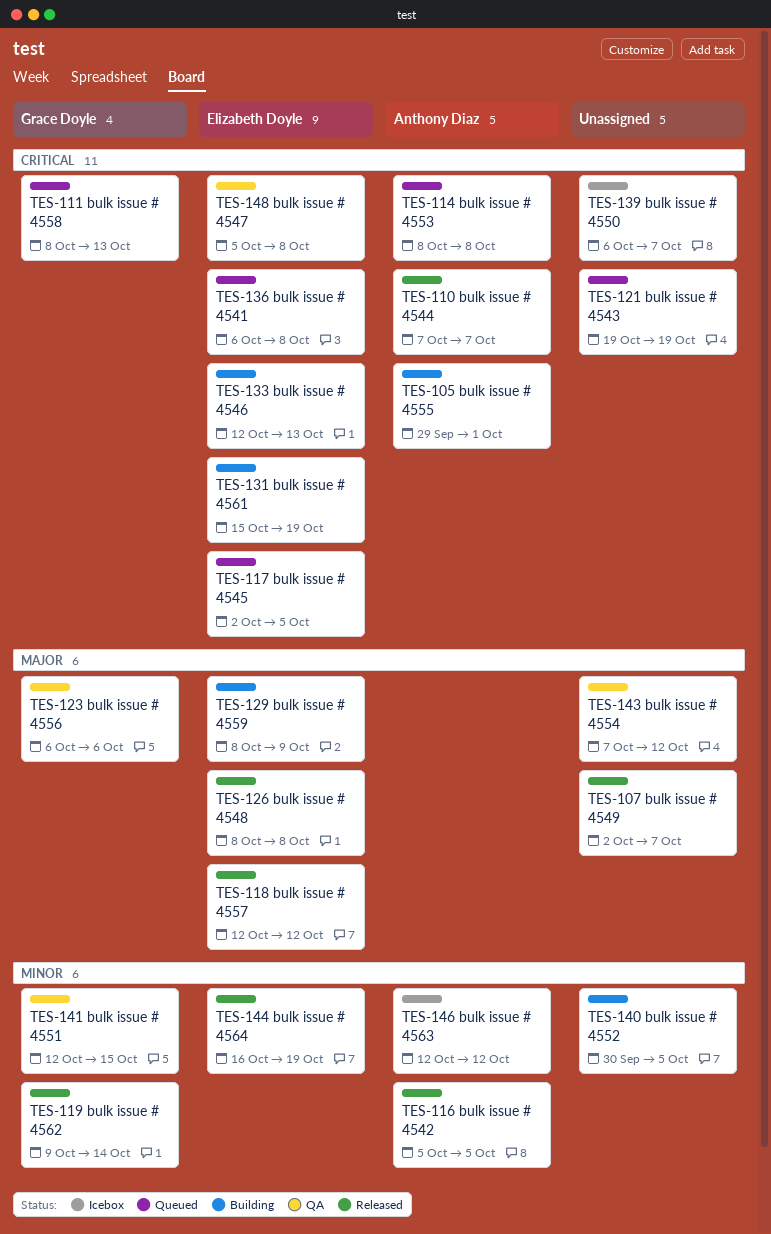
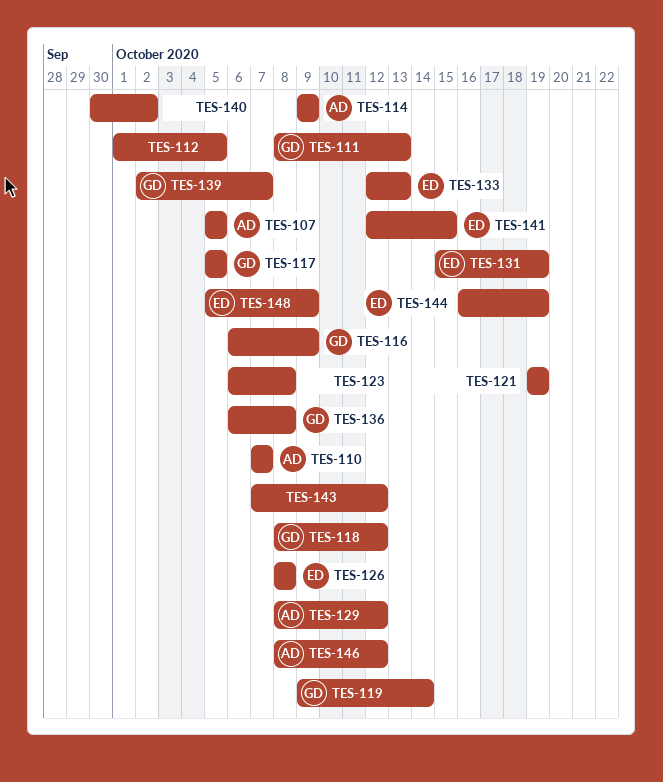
TES-105: present -> none
TES-107, owner: none -> Anthony Diaz
TES-107, start: Oct 2 -> Oct 5
TES-107, due: Oct 7 -> Oct 5
TES-112: none -> present
TES-114, start: Oct 8 -> Oct 9
TES-114, due: Oct 8 -> Oct 9
TES-116, owner: Anthony Diaz -> Grace Doyle
TES-116, start: Oct 5 -> Oct 6
TES-116, due: Oct 5 -> Oct 9
TES-117, owner: Elizabeth Doyle -> Grace Doyle
TES-117, start: Oct 2 -> Oct 5
TES-118, owner: Elizabeth Doyle -> Grace Doyle
TES-118, start: Oct 12 -> Oct 8
TES-123, owner: Grace Doyle -> none
TES-123, due: Oct 6 -> Oct 8
TES-129, owner: Elizabeth Doyle -> Anthony Diaz
TES-129, due: Oct 9 -> Oct 12
TES-136, owner: Elizabeth Doyle -> Grace Doyle
TES-139, owner: none -> Grace Doyle
TES-139, start: Oct 6 -> Oct 2
TES-140, due: Oct 5 -> Oct 2
TES-141, owner: Grace Doyle -> Elizabeth Doyle
TES-146, start: Oct 12 -> Oct 8
TES-148, due: Oct 8 -> Oct 9

